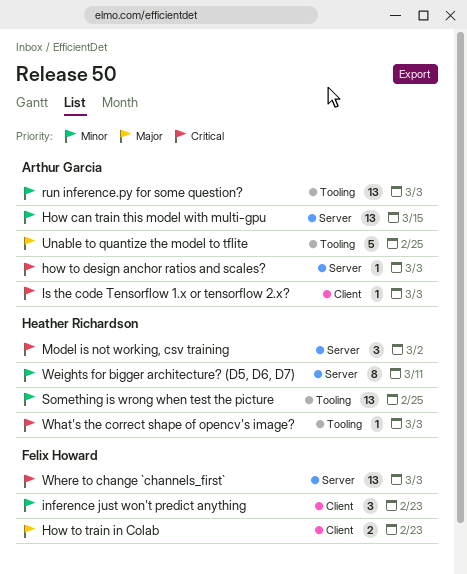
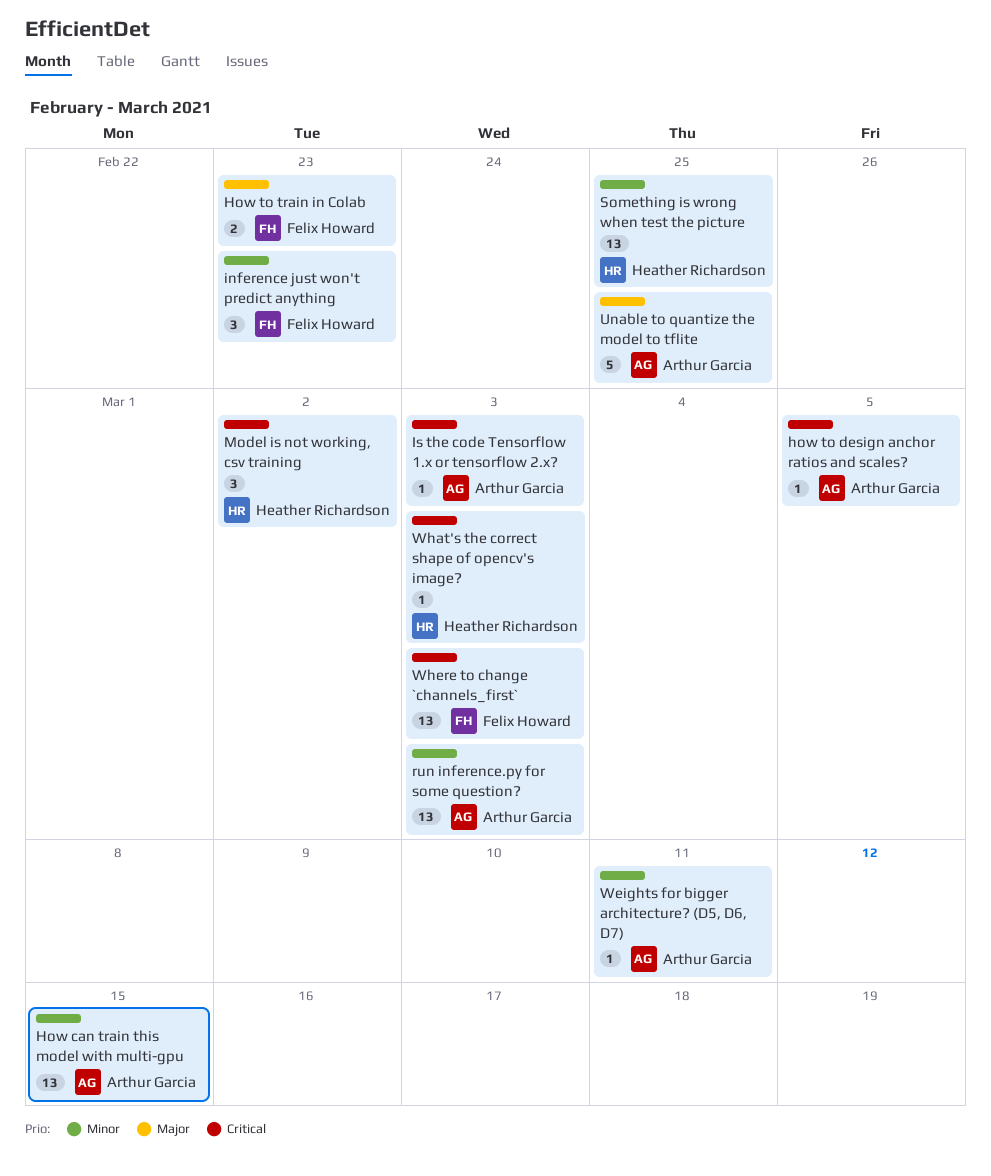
how to design anchor ratios and scales?, due: Mar 3 -> Mar 5
Weights for bigger architecture? (D5, D6, D7), owner: Heather Richardson -> Arthur Garcia
Weights for bigger architecture? (D5, D6, D7), estimate: 8 -> 1

